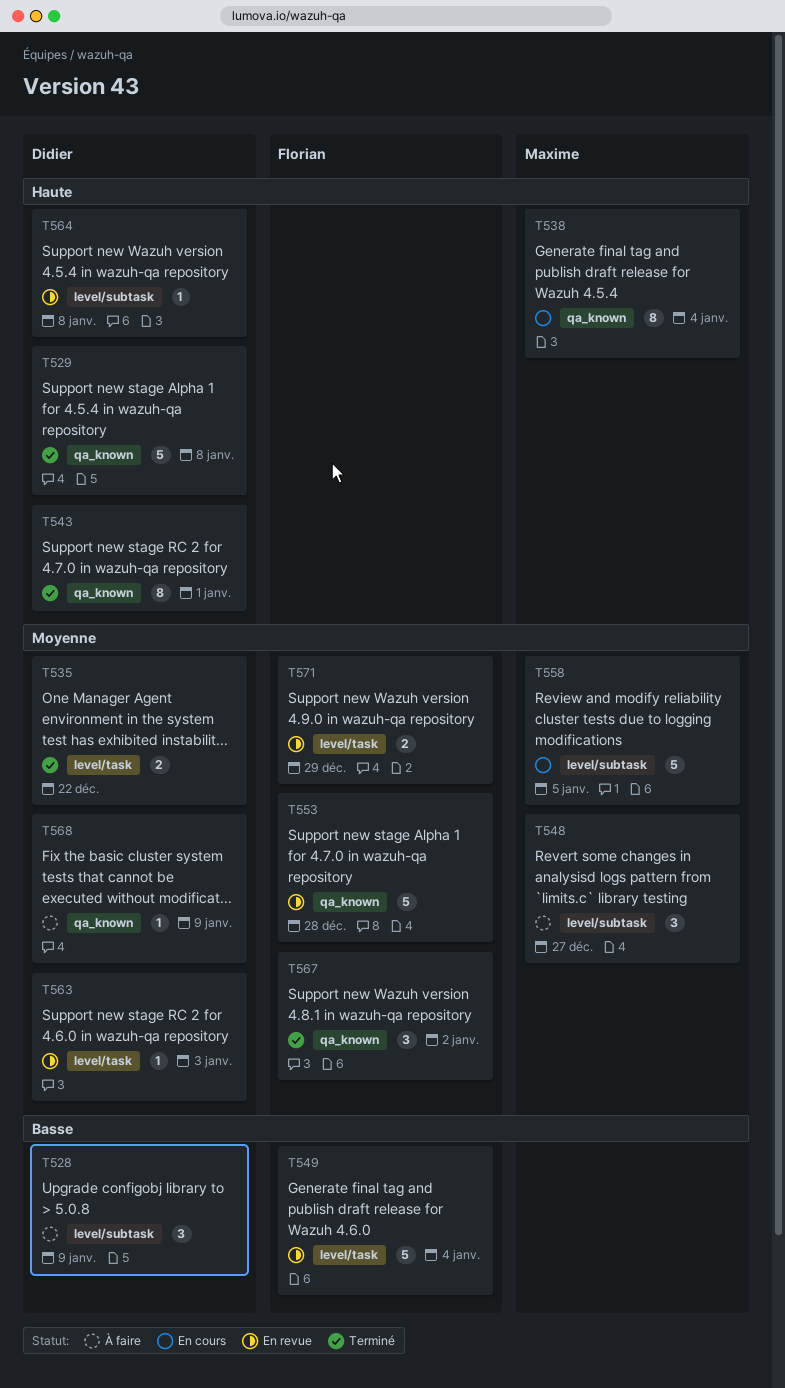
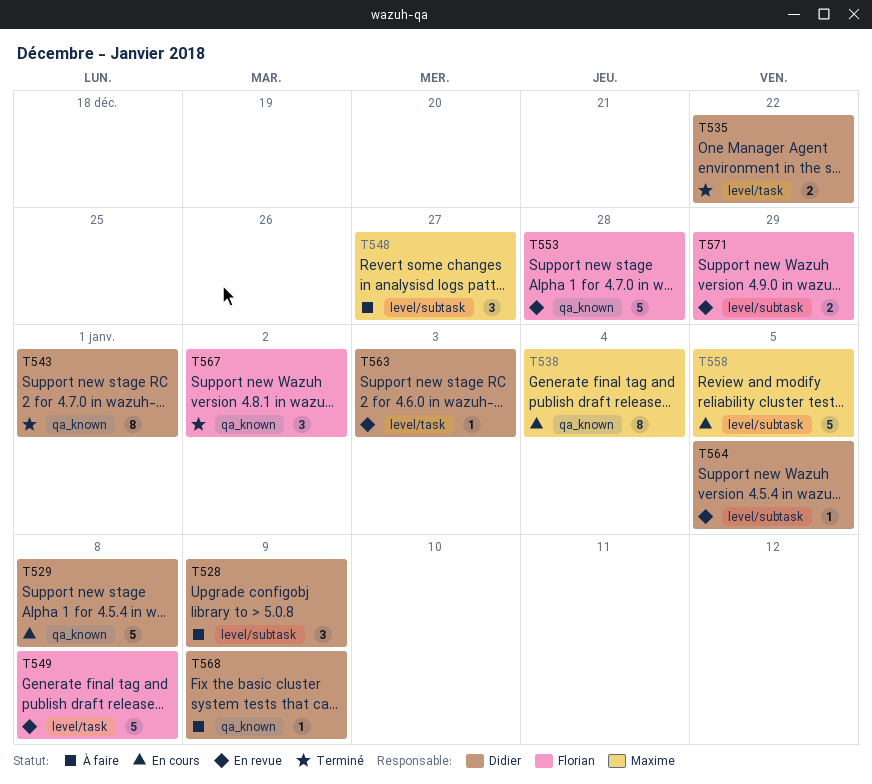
T529, status: Terminé -> En cours
T549, due: Jan 4 -> Jan 8
T564, due: Jan 8 -> Jan 5
T571, label: level/task -> level/subtask

